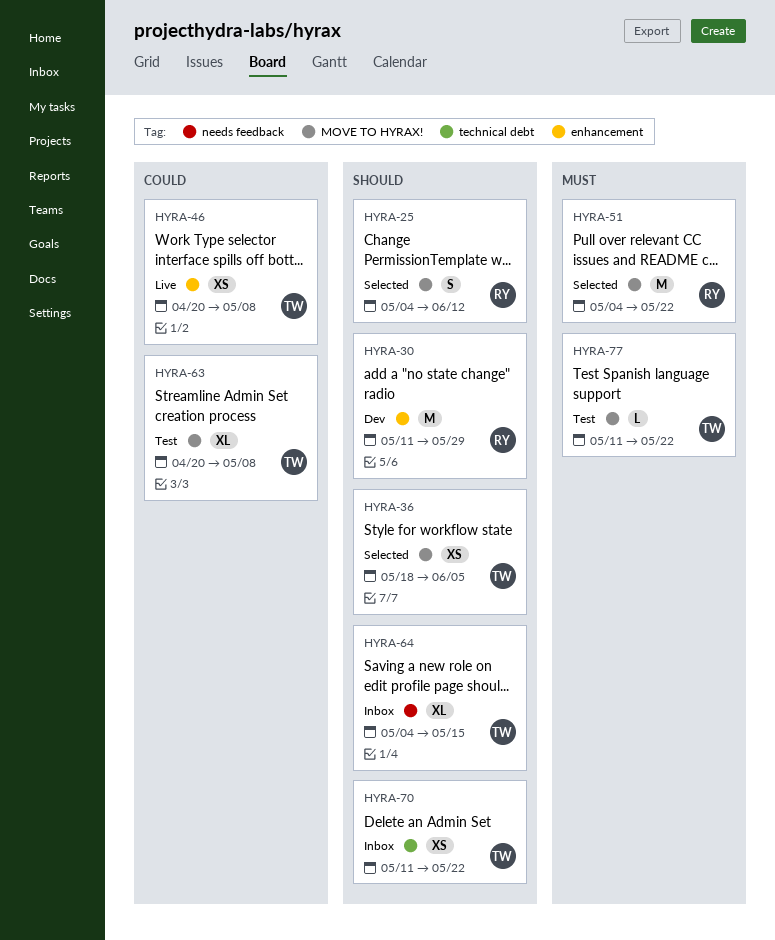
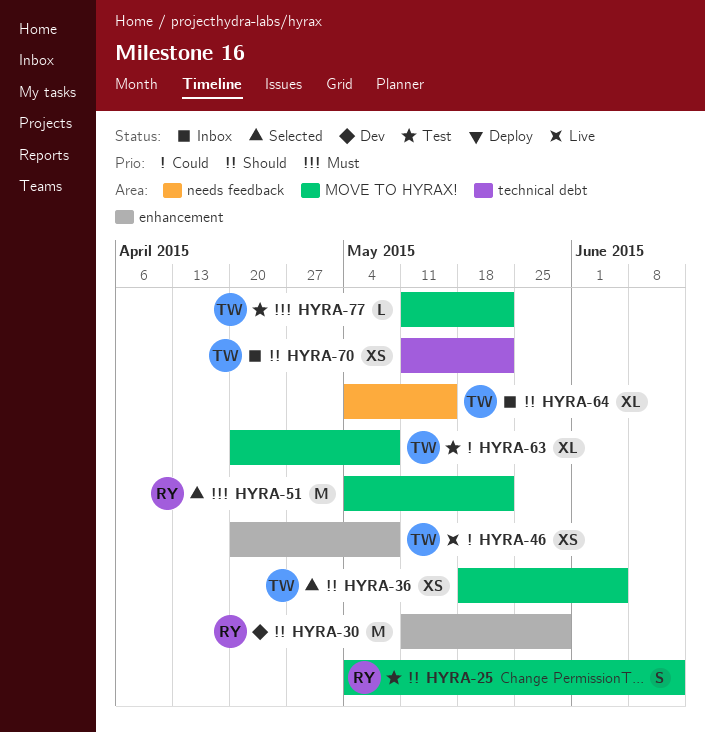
HYRA-25, status: Selected -> Test

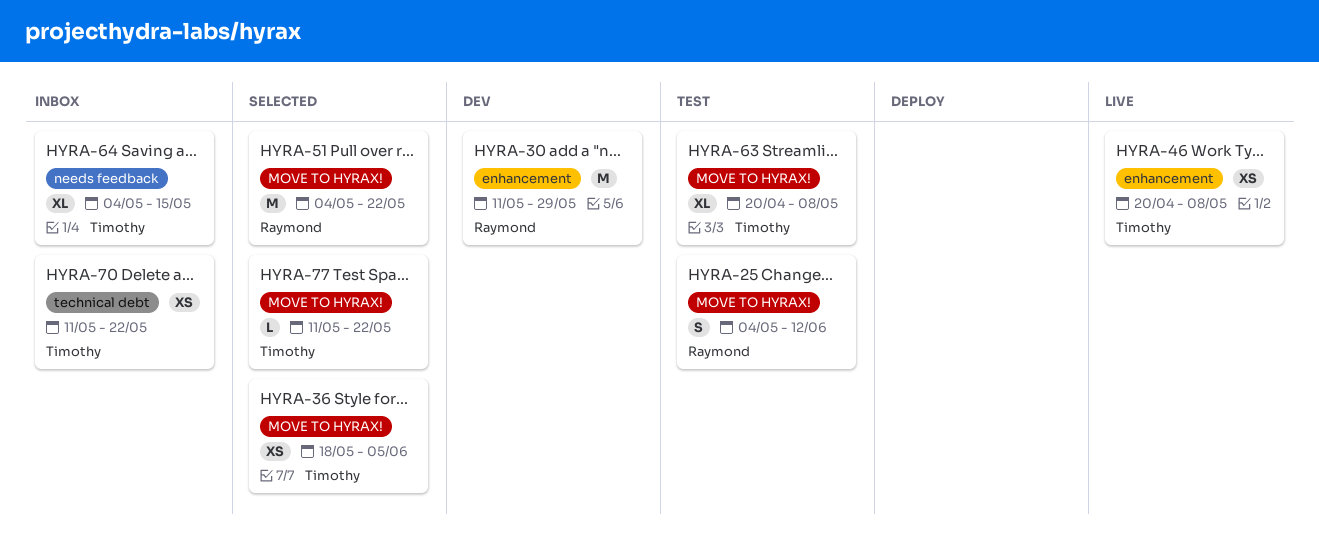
HYRA-77, status: Test -> Selected

